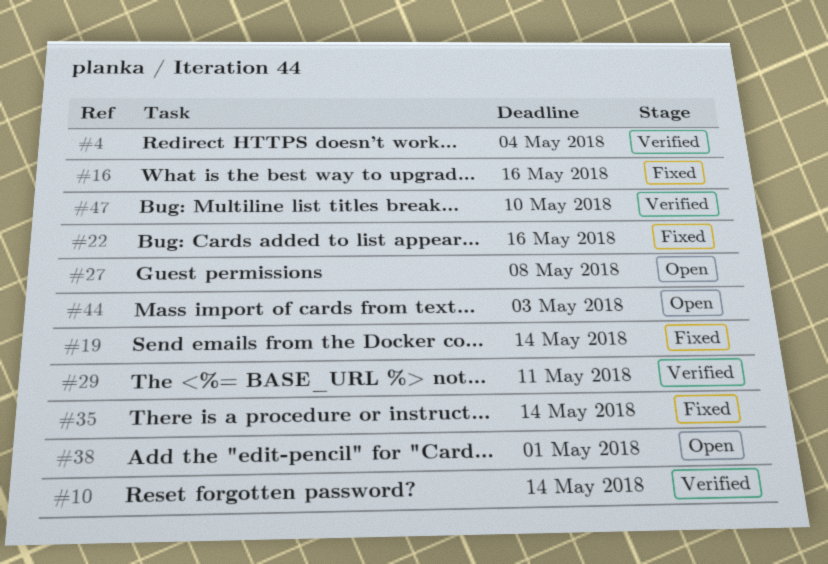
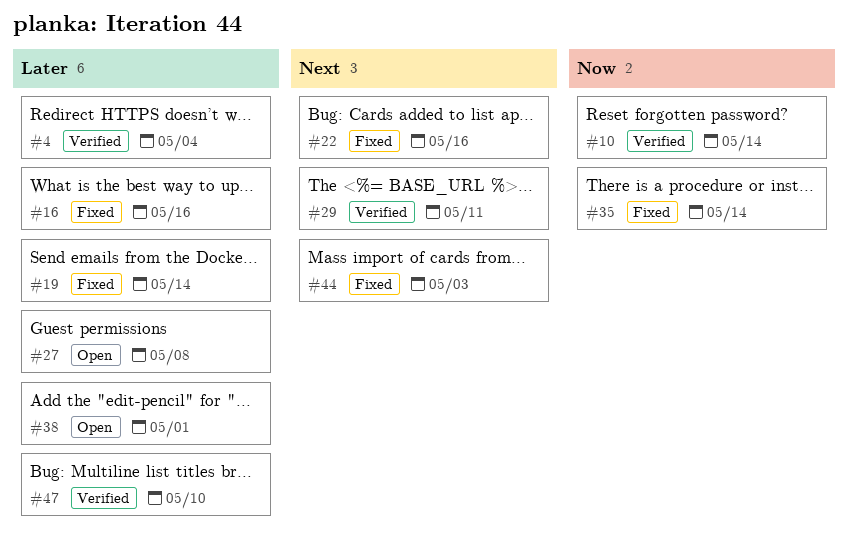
#44, status: Open -> Fixed

